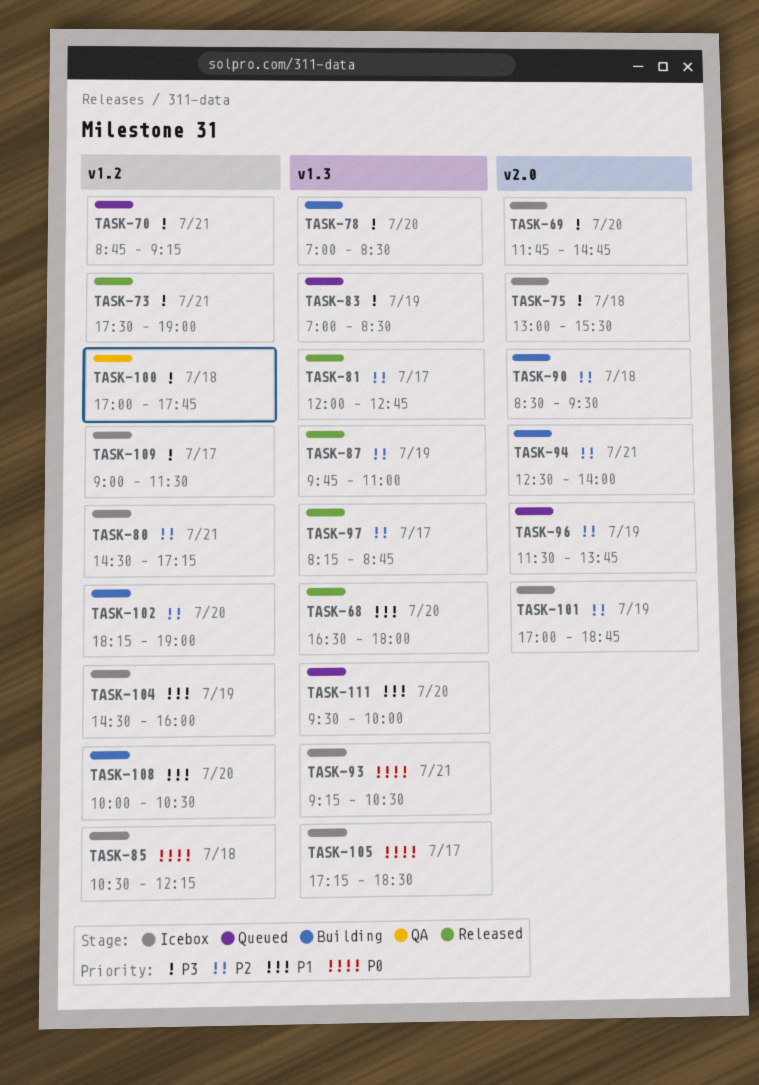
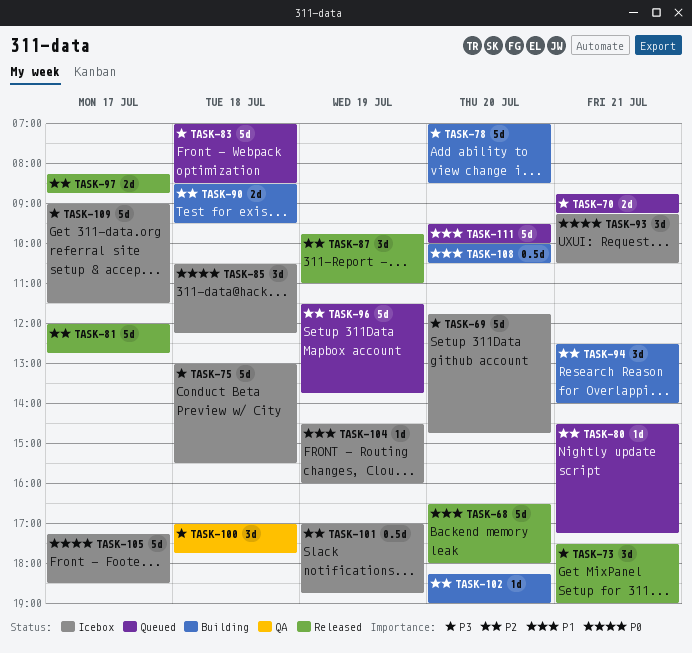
TASK-80, status: Icebox -> Queued
TASK-83, day: Jul 19 -> Jul 18

